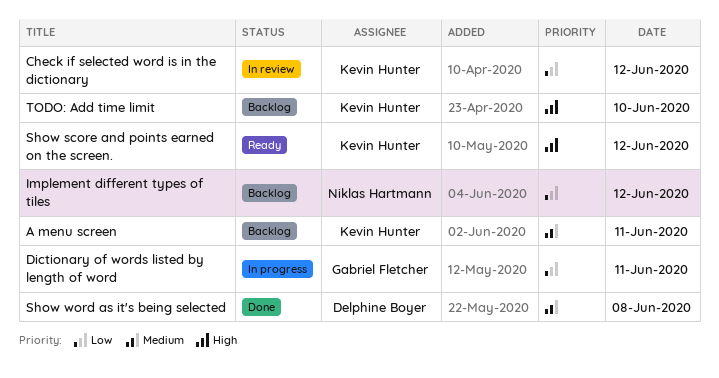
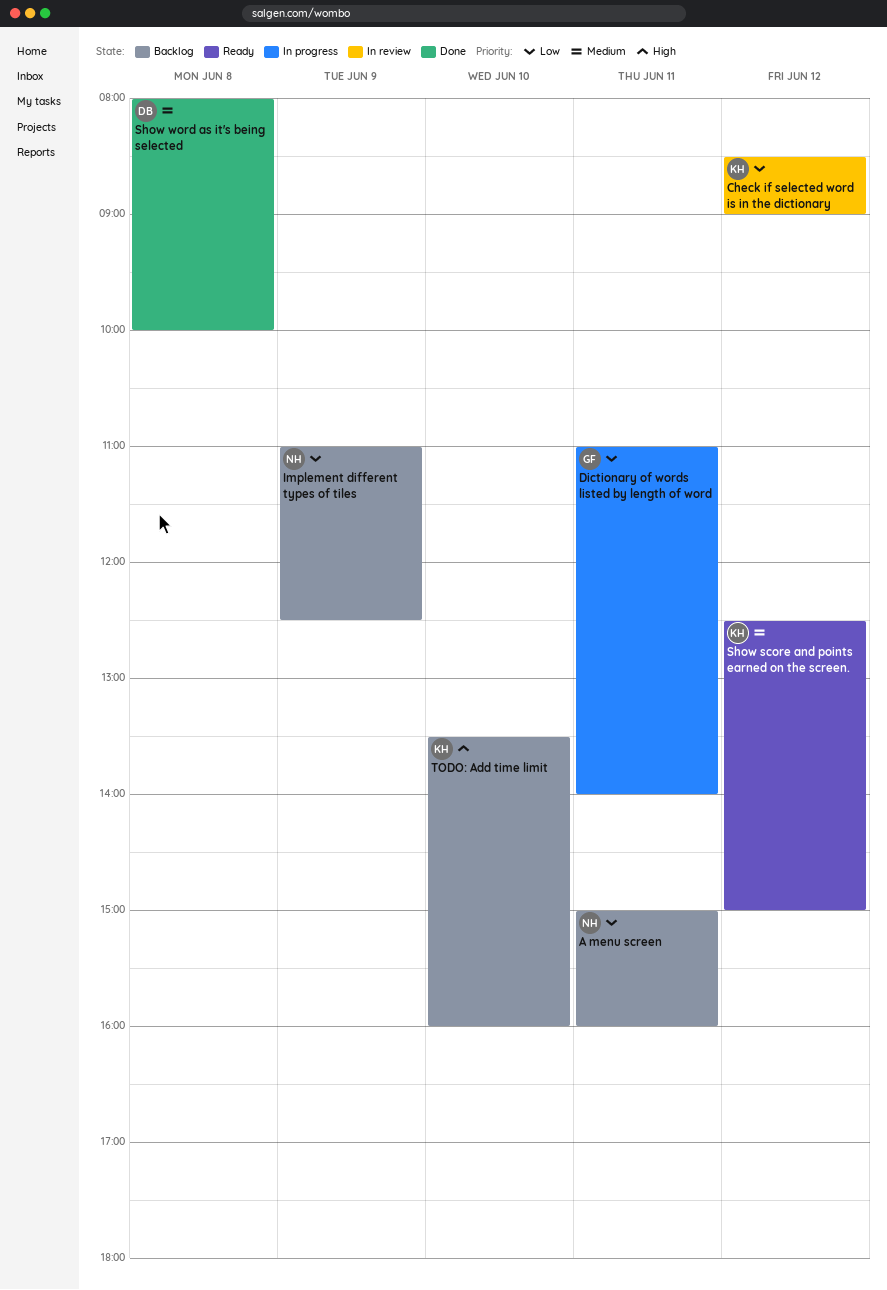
A menu screen, owner: Kevin Hunter -> Niklas Hartmann
A menu screen, priority: Medium -> Low
Implement different types of tiles, day: Jun 12 -> Jun 9
Show score and points earned on the screen., priority: High -> Medium

